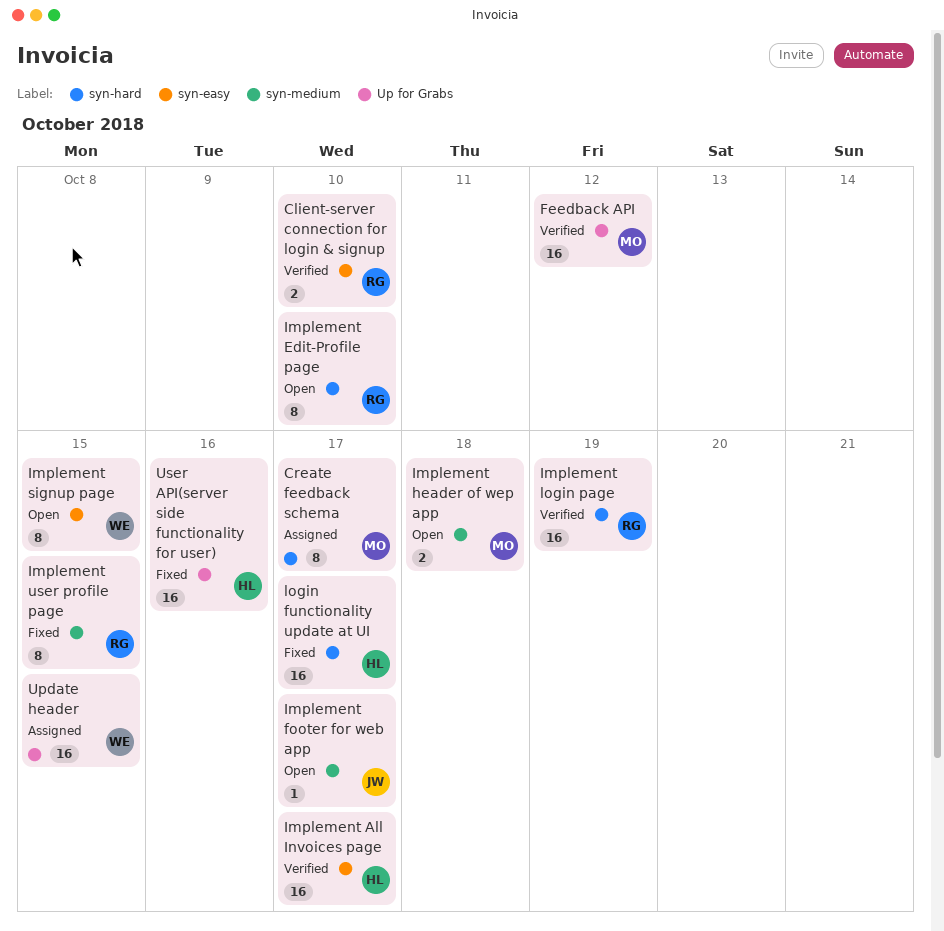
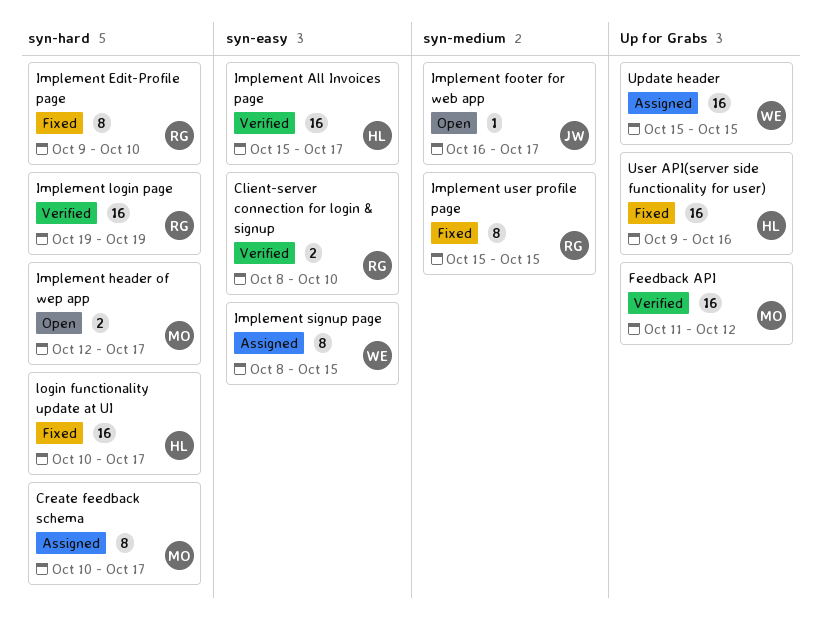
Implement Edit-Profile page, status: Open -> Fixed
Implement header of wep app, label: syn-medium -> syn-hard
Implement header of wep app, due: Oct 18 -> Oct 17
Implement signup page, status: Open -> Assigned

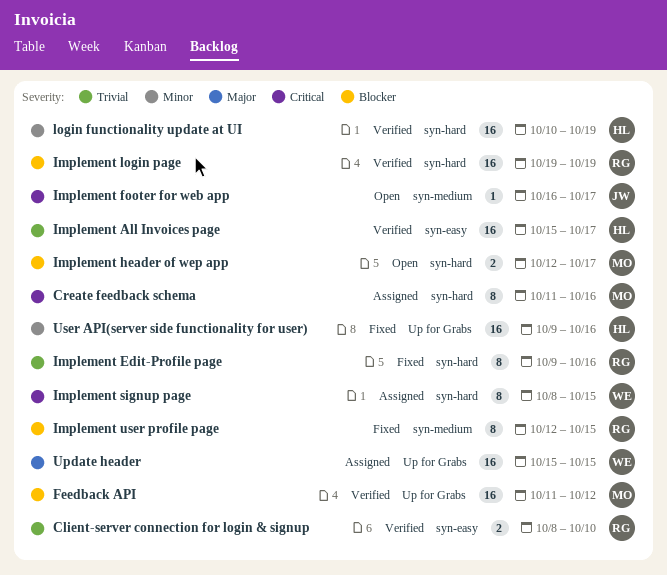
Create feedback schema, start: Oct 10 -> Oct 11
Create feedback schema, due: Oct 17 -> Oct 16
Implement Edit-Profile page, due: Oct 10 -> Oct 16
Implement signup page, label: syn-easy -> syn-hard
Implement user profile page, start: Oct 15 -> Oct 12
login functionality update at UI, status: Fixed -> Verified
login functionality update at UI, due: Oct 17 -> Oct 19

